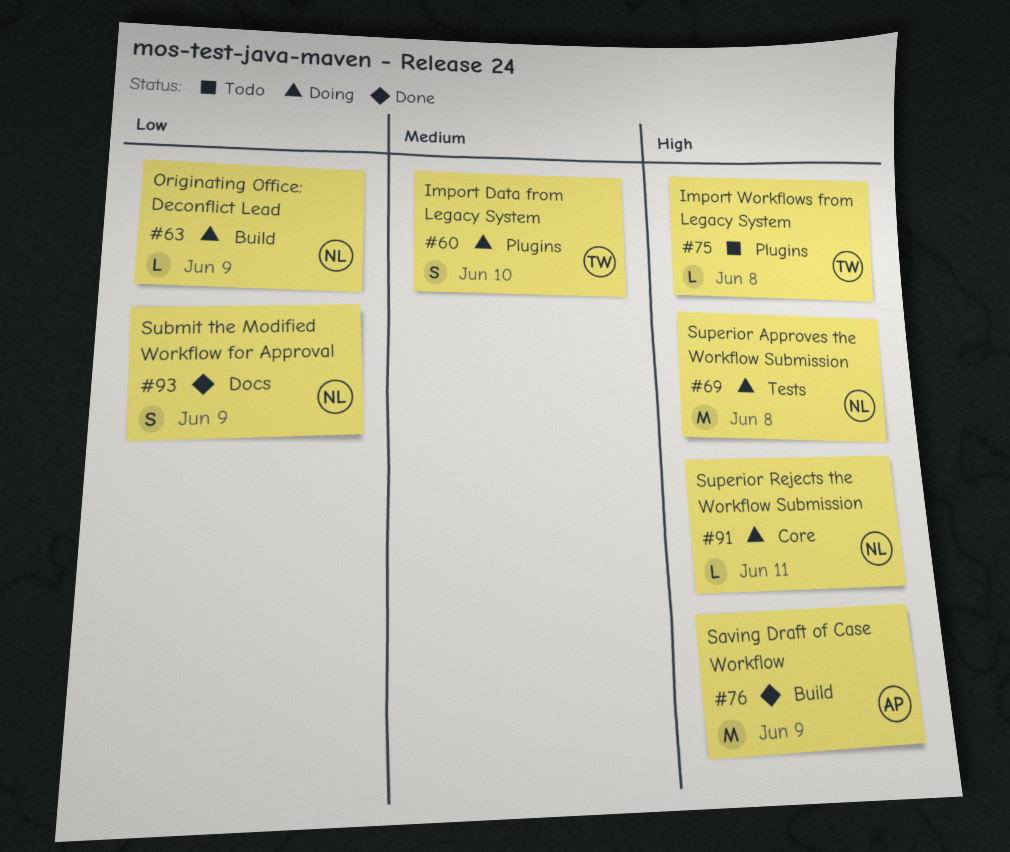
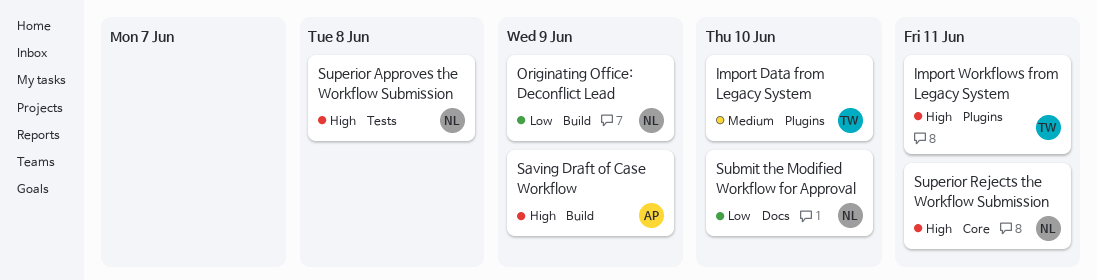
Import Workflows from Legacy System, due: Jun 8 -> Jun 11
Submit the Modified Workflow for Approval, due: Jun 9 -> Jun 10

